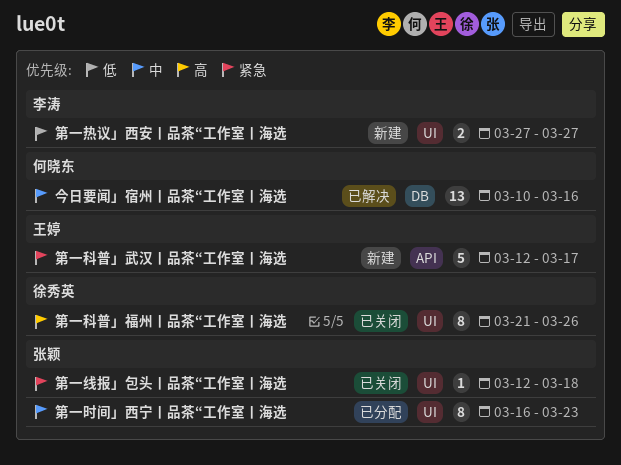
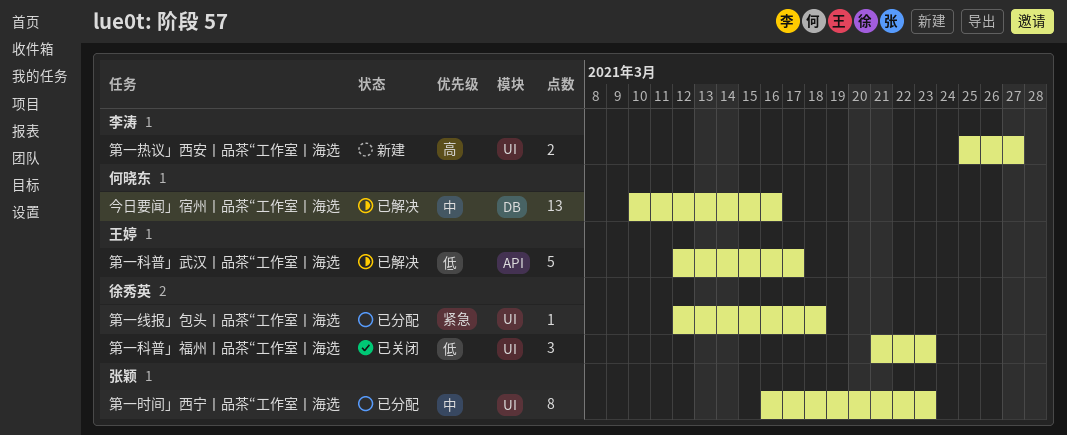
第一热议」西安丨品茶“工作室丨海选, priority: 低 -> 高
第一热议」西安丨品茶“工作室丨海选, start: Mar 27 -> Mar 25
第一科普」武汉丨品茶“工作室丨海选, status: 新建 -> 已解决
第一科普」武汉丨品茶“工作室丨海选, priority: 紧急 -> 低
第一科普」福州丨品茶“工作室丨海选, priority: 高 -> 低
第一科普」福州丨品茶“工作室丨海选, estimate: 8 -> 3
第一科普」福州丨品茶“工作室丨海选, due: Mar 26 -> Mar 23
第一线报」包头丨品茶“工作室丨海选, status: 已关闭 -> 已分配
第一线报」包头丨品茶“工作室丨海选, owner: 张颖 -> 徐秀英

